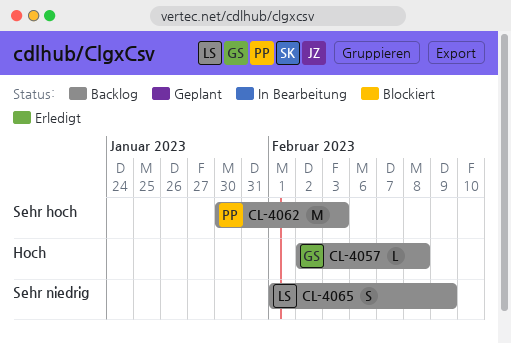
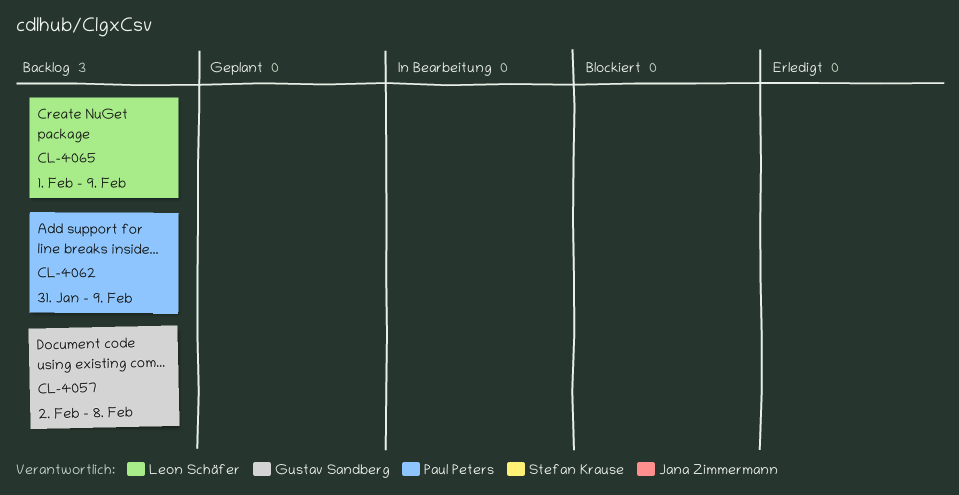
CL-4062, start: Jan 30 -> Jan 31
CL-4062, due: Feb 3 -> Feb 9

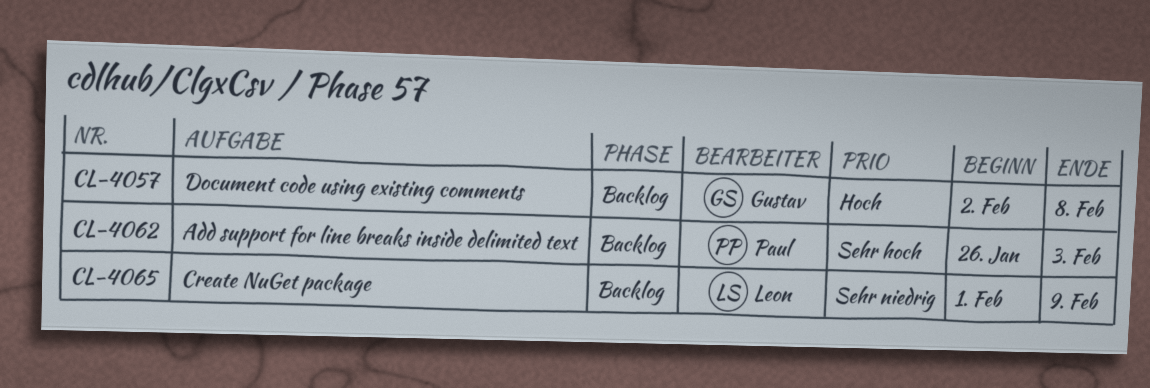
CL-4062, start: Jan 31 -> Jan 26
CL-4062, due: Feb 9 -> Feb 3

